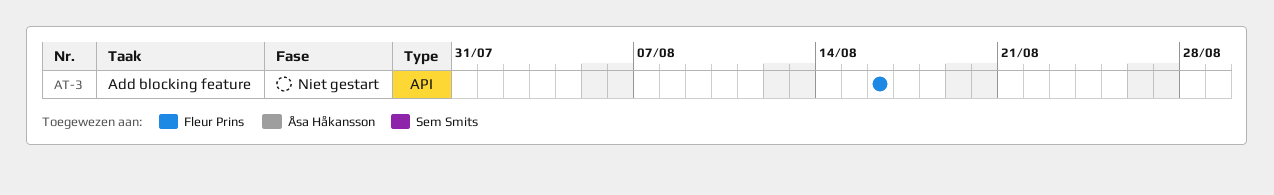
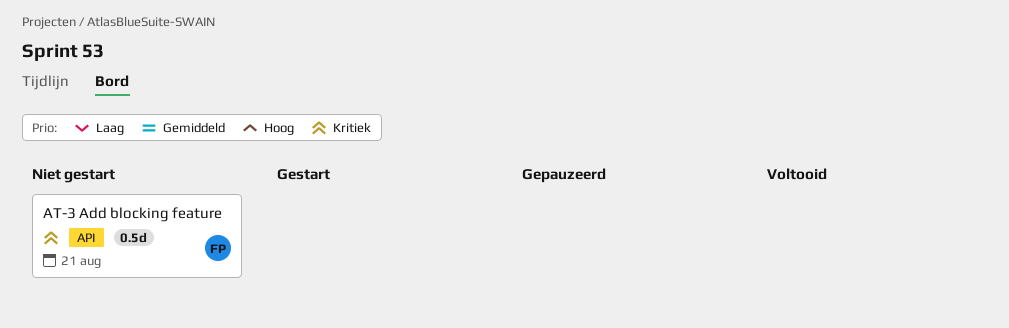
AT-3, due: Aug 16 -> Aug 21

